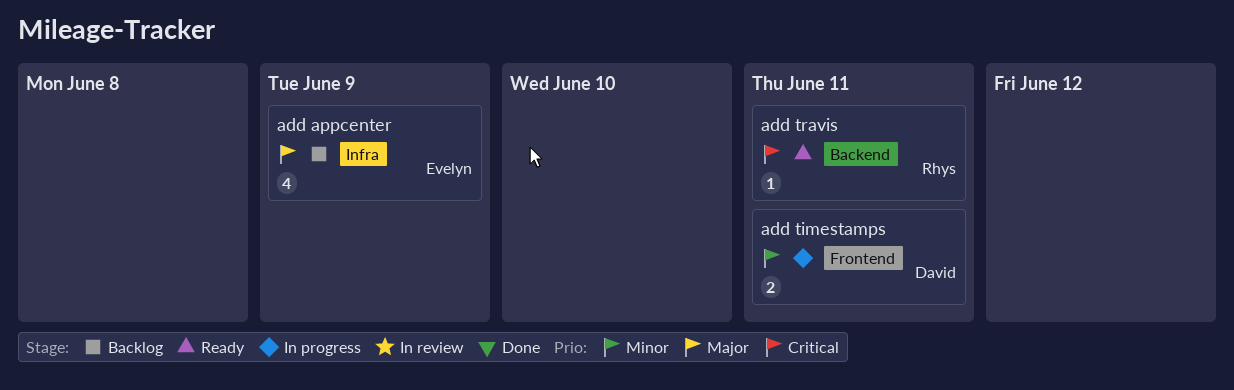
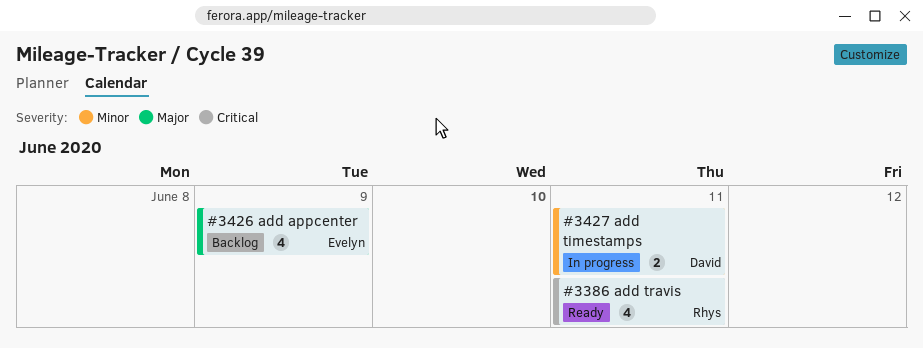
add travis, estimate: 1 -> 4

